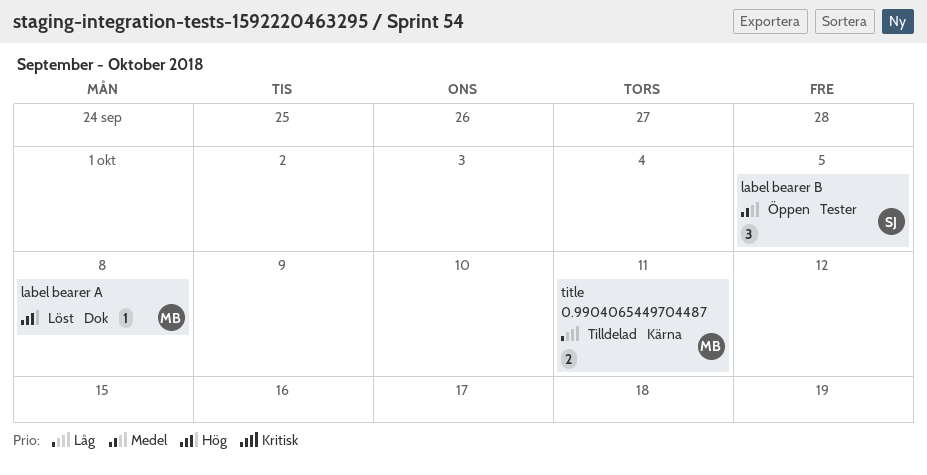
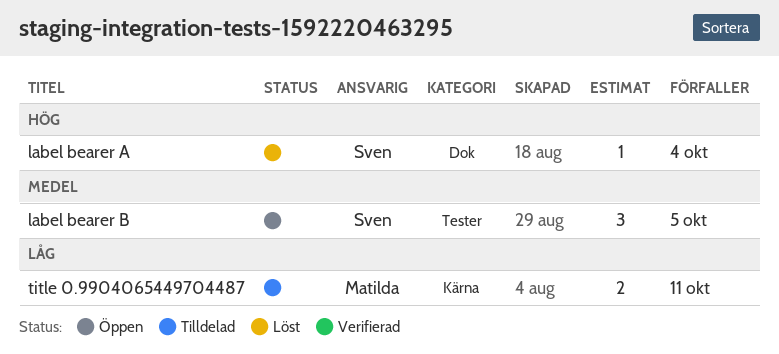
label bearer A, owner: Matilda -> Sven
label bearer A, due: Oct 8 -> Oct 4

